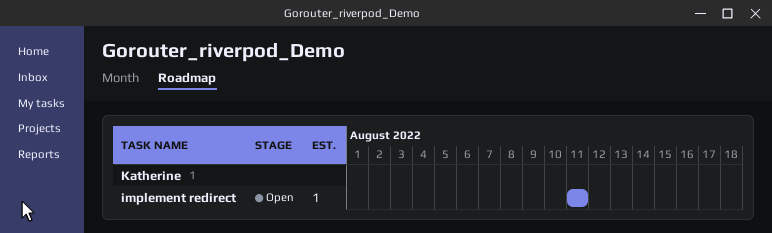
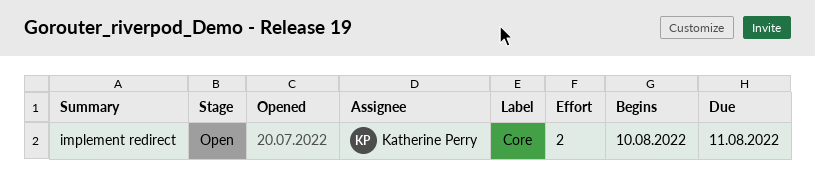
implement redirect, estimate: 1 -> 2
implement redirect, start: Aug 11 -> Aug 10

